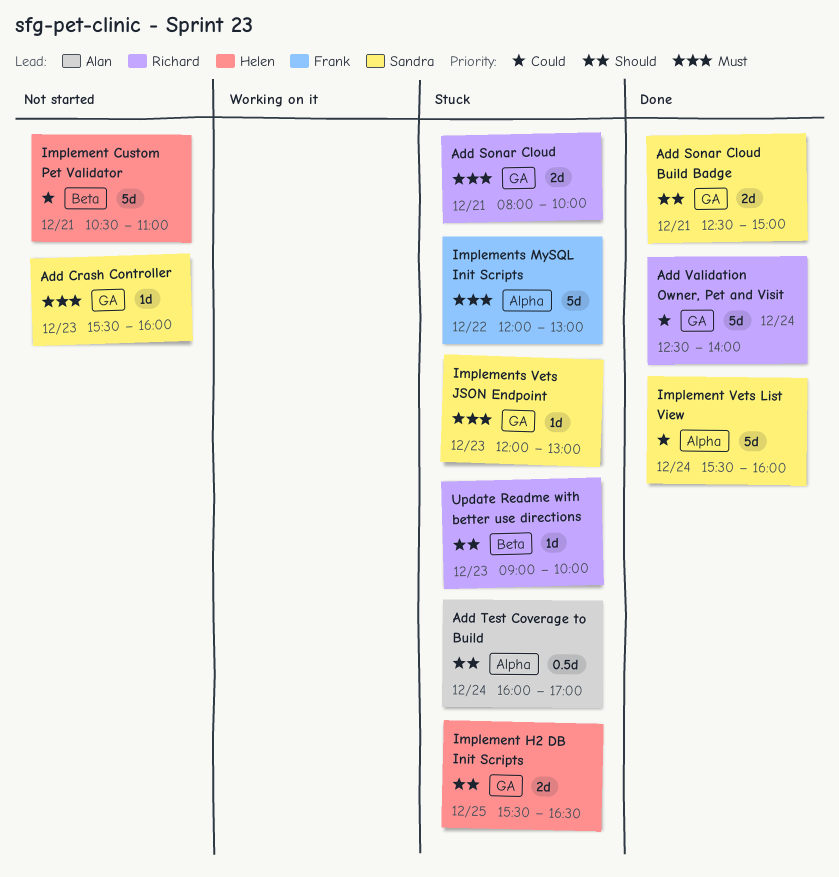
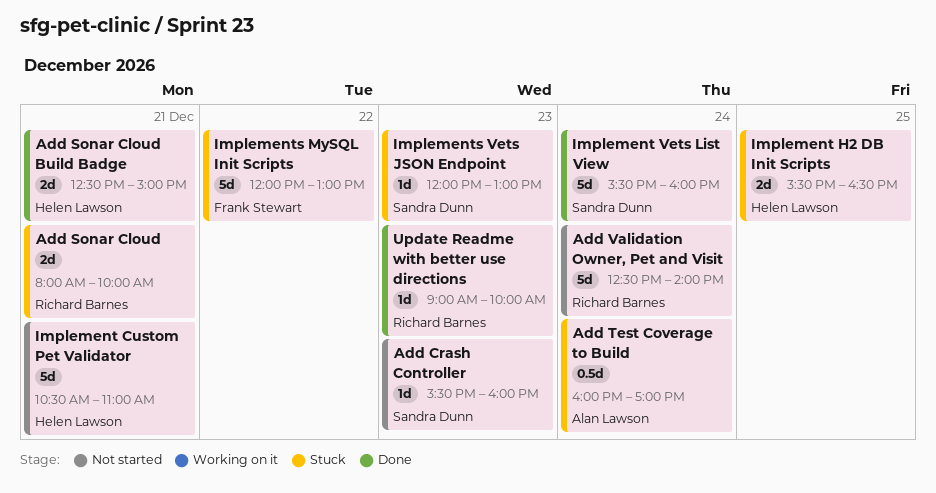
Add Sonar Cloud Build Badge, owner: Sandra Dunn -> Helen Lawson
Add Validation Owner, Pet and Visit, status: Done -> Not started
Update Readme with better use directions, status: Stuck -> Done

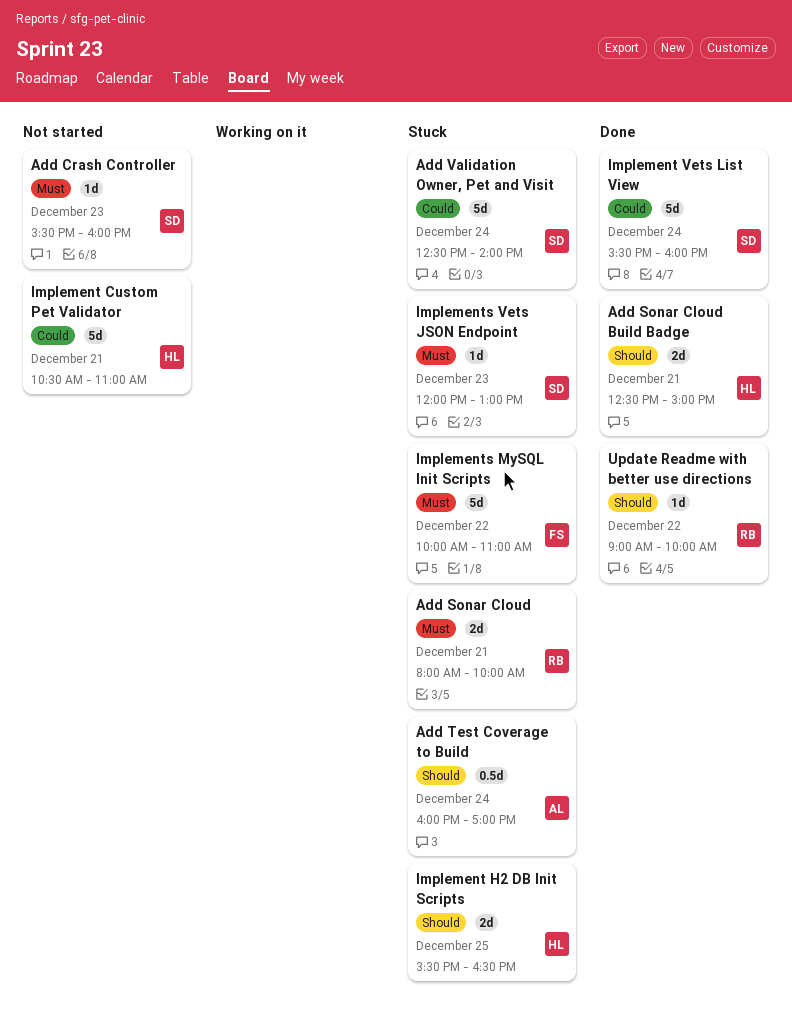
Add Validation Owner, Pet and Visit, status: Not started -> Stuck
Add Validation Owner, Pet and Visit, owner: Richard Barnes -> Sandra Dunn
Implements MySQL Init Scripts, begins: 12:00 -> 10:00
Implements MySQL Init Scripts, ends: 13:00 -> 11:00
Update Readme with better use directions, day: Dec 23 -> Dec 22

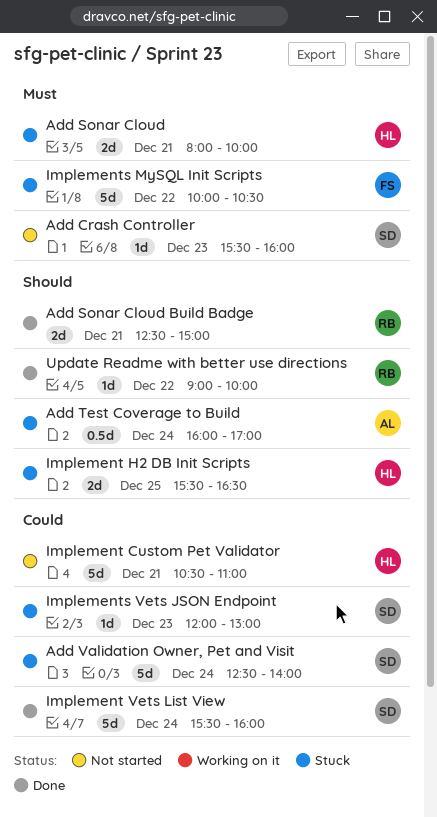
Add Sonar Cloud, owner: RB -> HL
Add Sonar Cloud Build Badge, owner: HL -> RB
Implements MySQL Init Scripts, ends: 11:00 -> 10:30
Implements Vets JSON Endpoint, priority: Must -> Could

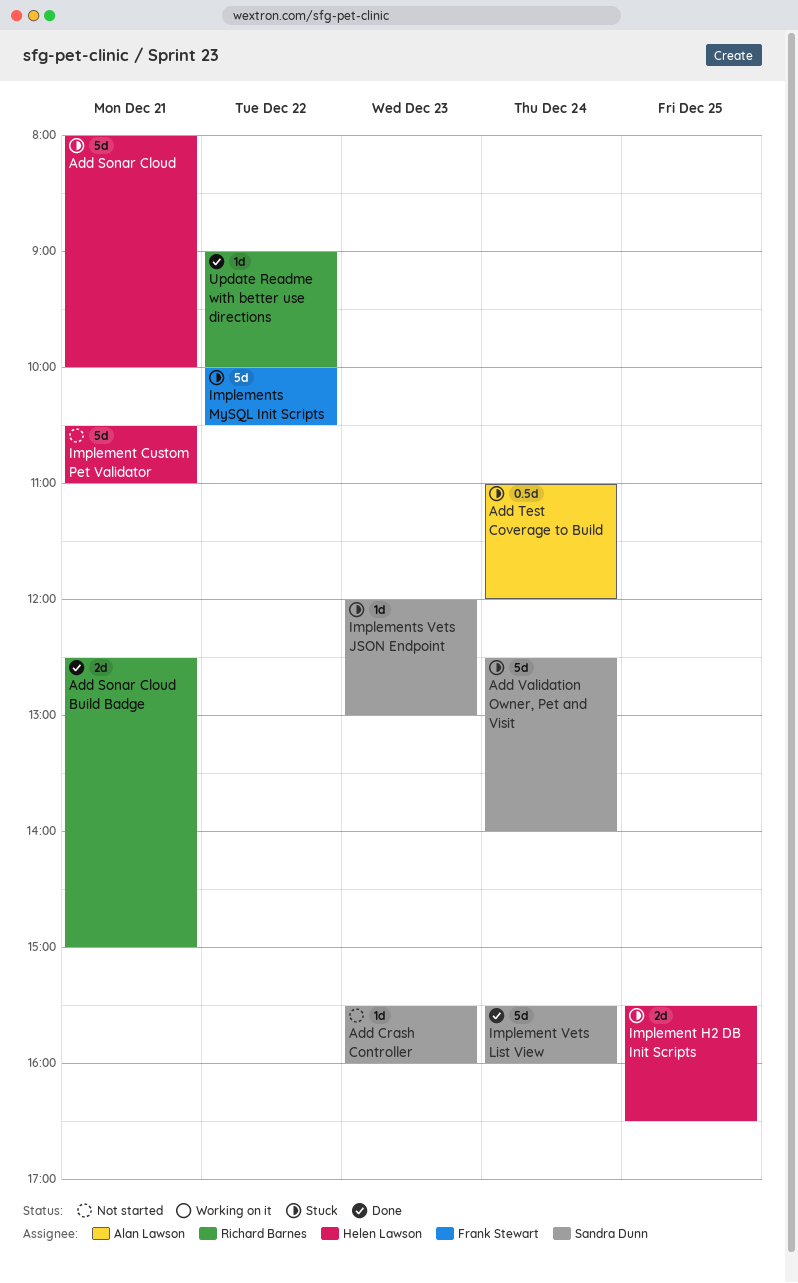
Add Sonar Cloud, estimate: 2d -> 5d
Add Test Coverage to Build, begins: 16:00 -> 11:00
Add Test Coverage to Build, ends: 17:00 -> 12:00

